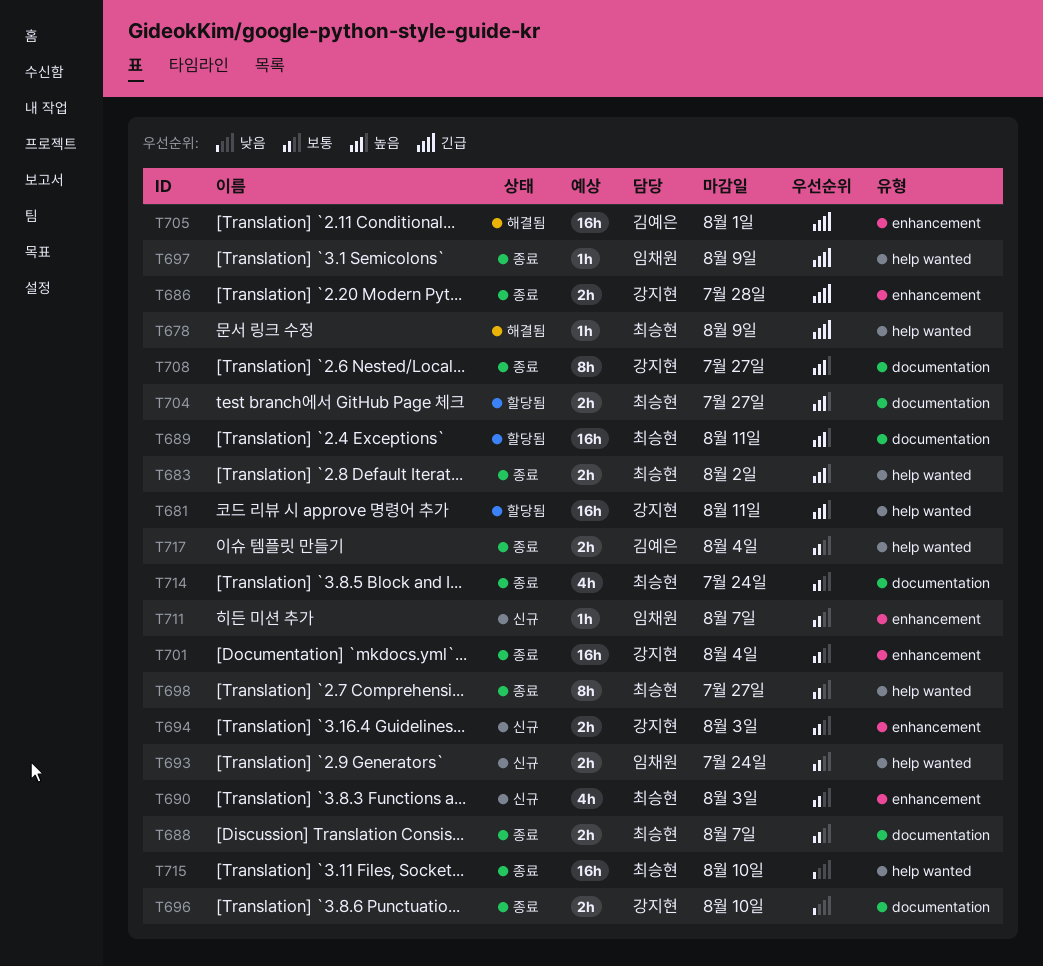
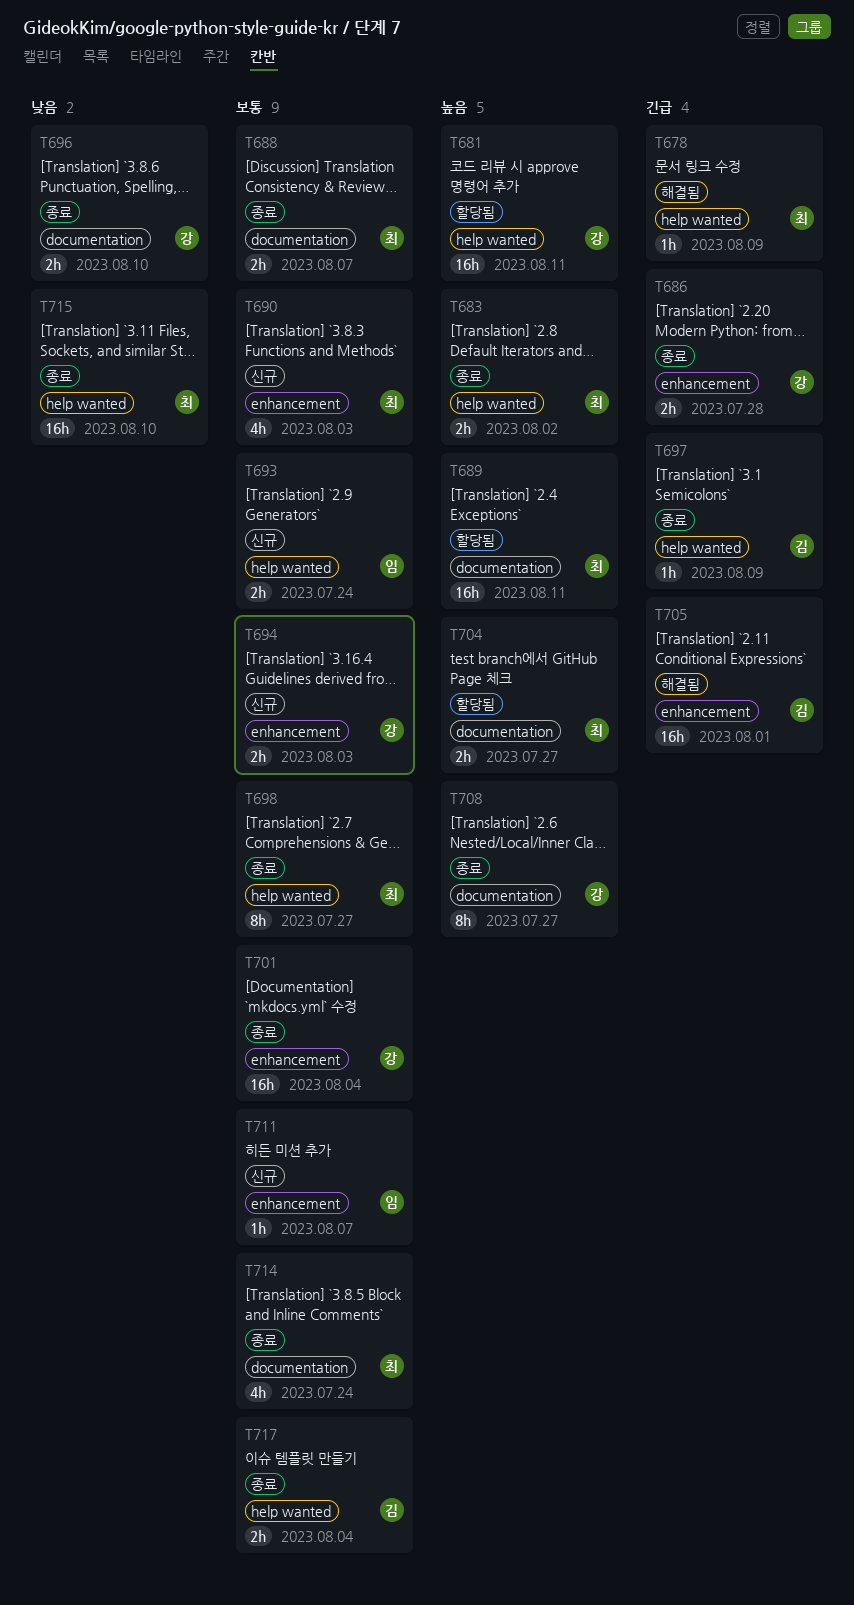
T697, owner: 임채원 -> 김예은

